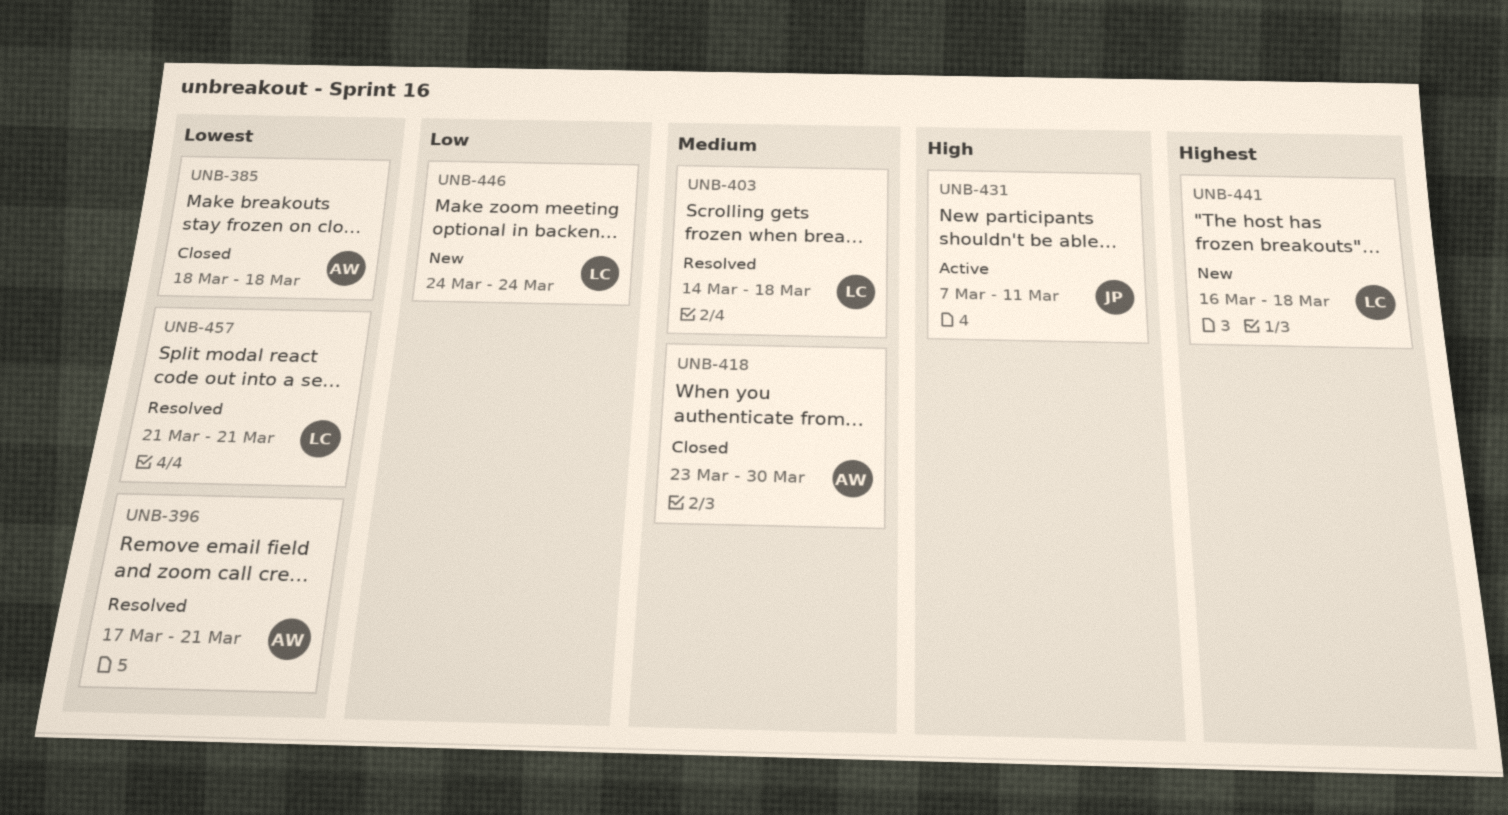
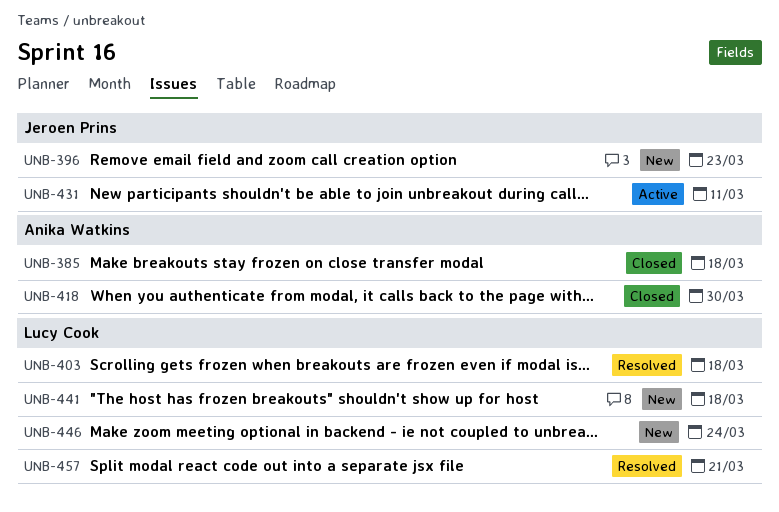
UNB-396, status: Resolved -> New
UNB-396, owner: Anika Watkins -> Jeroen Prins
UNB-396, due: Mar 21 -> Mar 23

